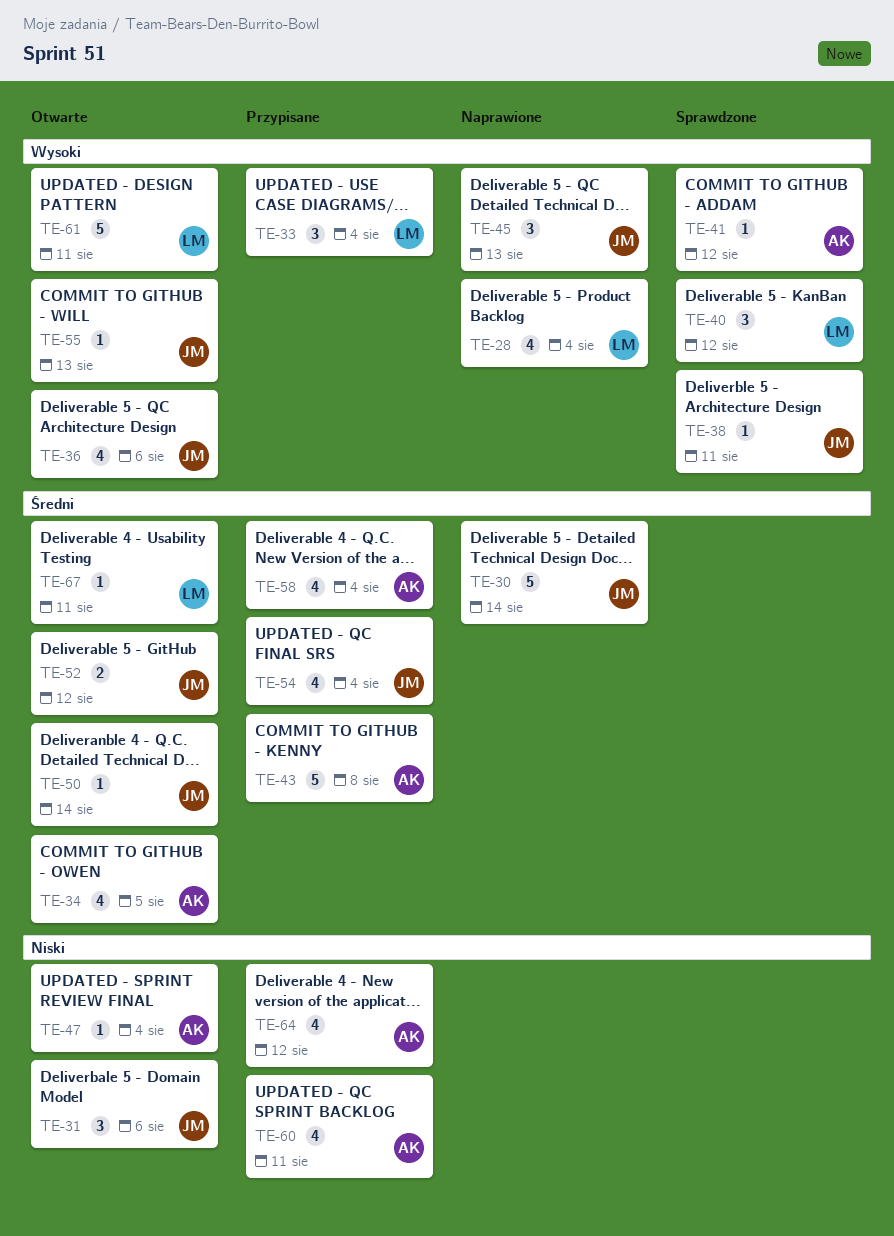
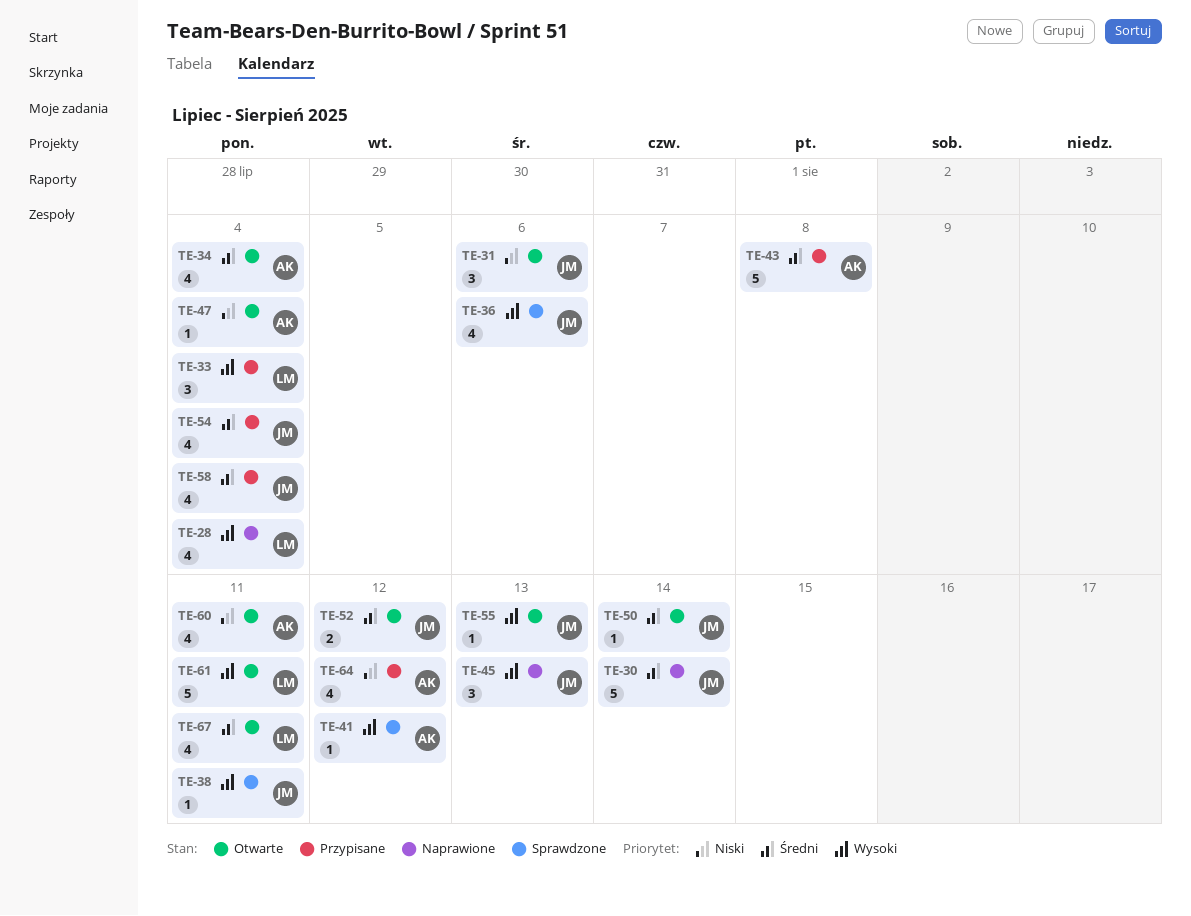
TE-34, due: Aug 5 -> Aug 4
TE-36, status: Otwarte -> Sprawdzone
TE-40: present -> none
TE-58, owner: AK -> JM
TE-60, status: Przypisane -> Otwarte
TE-67, estimate: 1 -> 4

